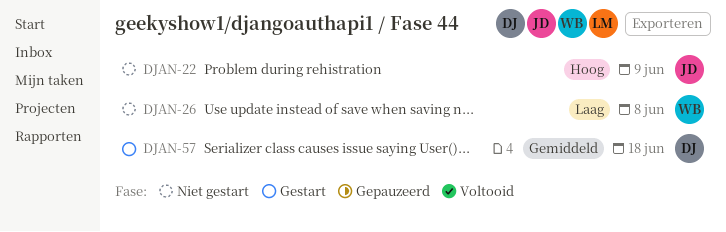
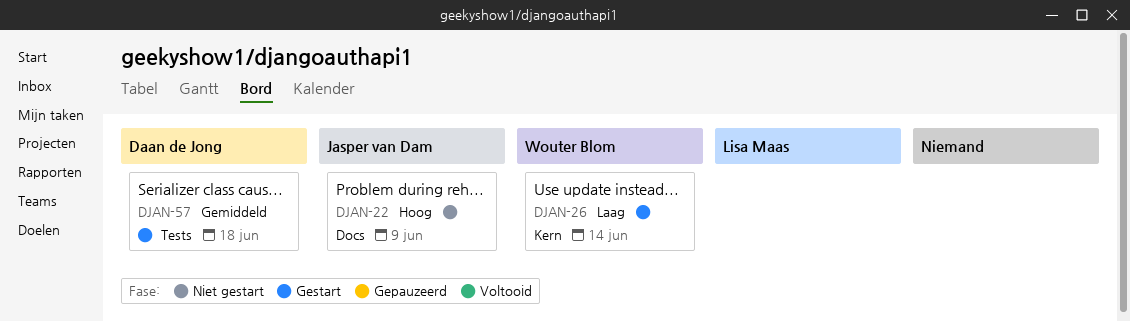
DJAN-26, status: Niet gestart -> Gestart
DJAN-26, due: Jun 8 -> Jun 14

